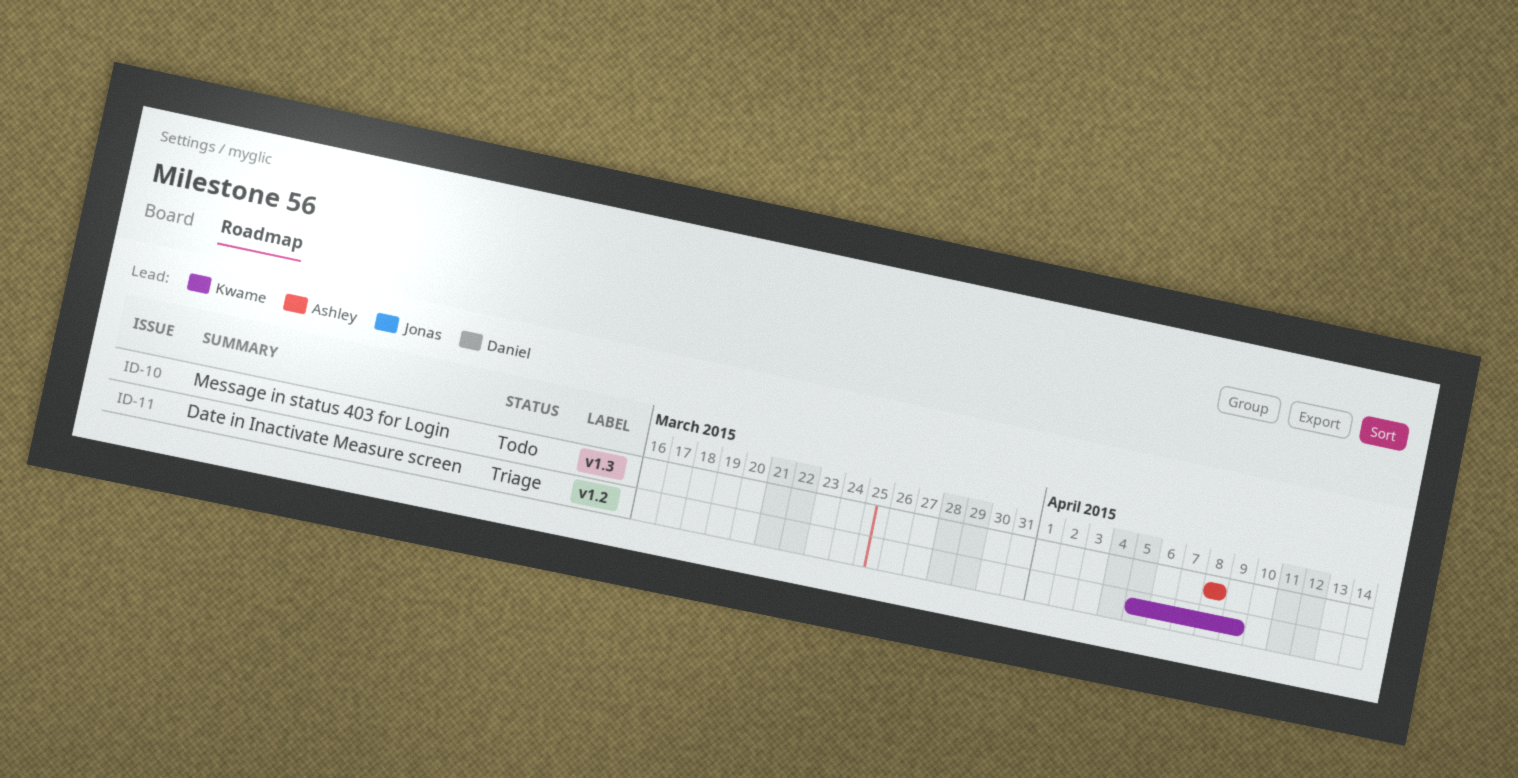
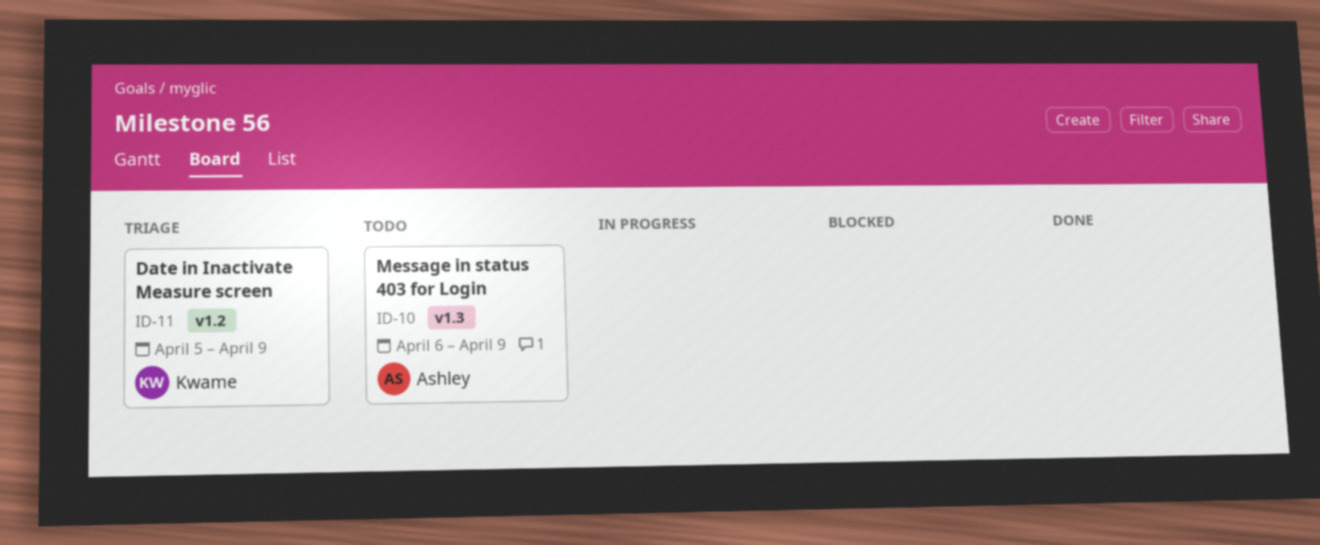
ID-10, start: Apr 8 -> Apr 6
ID-10, due: Apr 8 -> Apr 9

